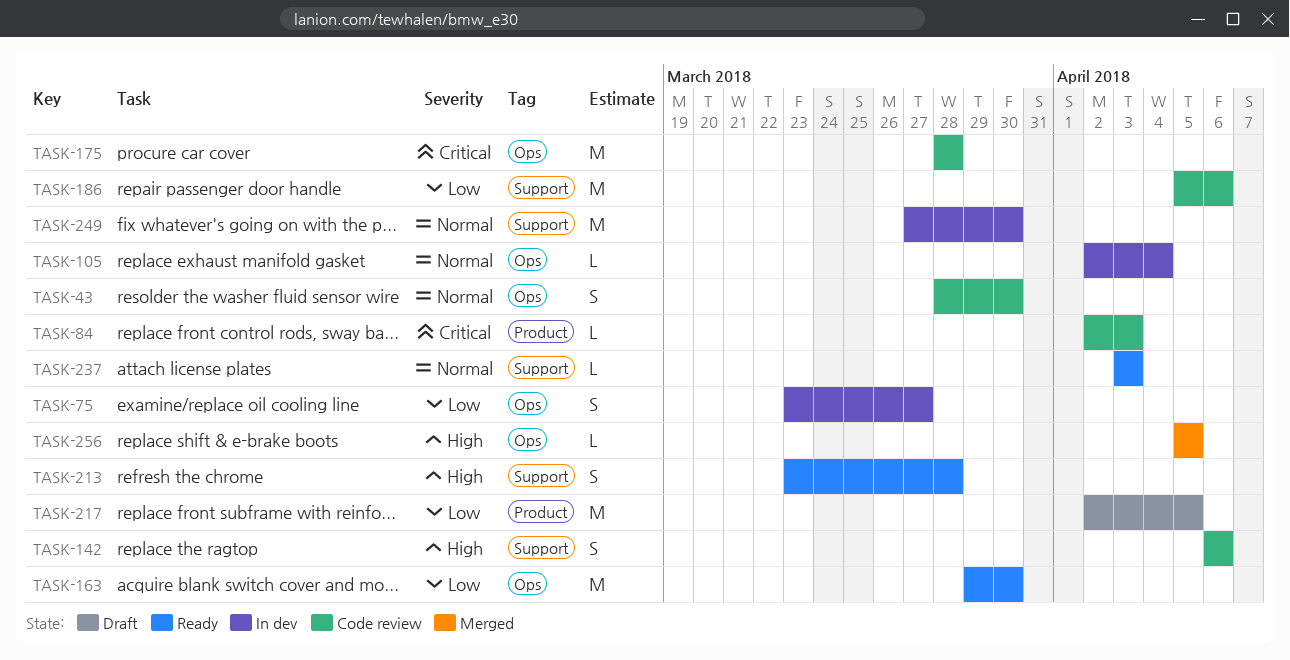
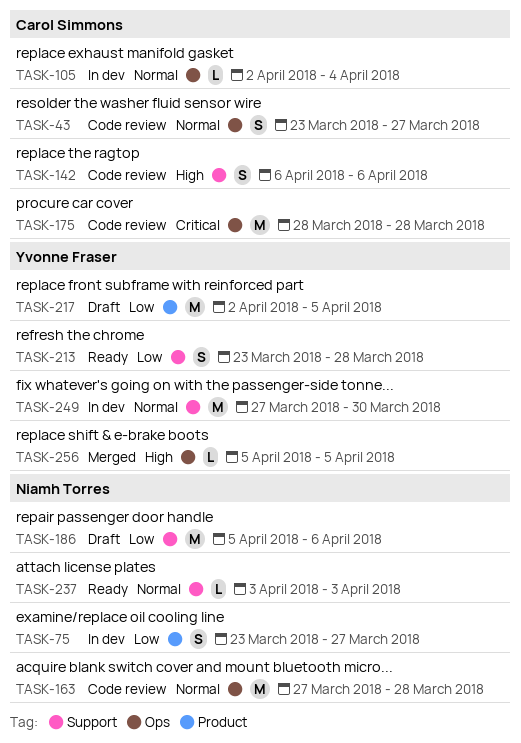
TASK-43, start: Mar 28 -> Mar 23
TASK-43, due: Mar 30 -> Mar 27
TASK-75, label: Ops -> Product
TASK-84: present -> none
TASK-163, status: Ready -> Code review
TASK-163, priority: Low -> Normal
TASK-163, start: Mar 29 -> Mar 27
TASK-163, due: Mar 30 -> Mar 28
TASK-186, status: Code review -> Draft
TASK-213, priority: High -> Low

